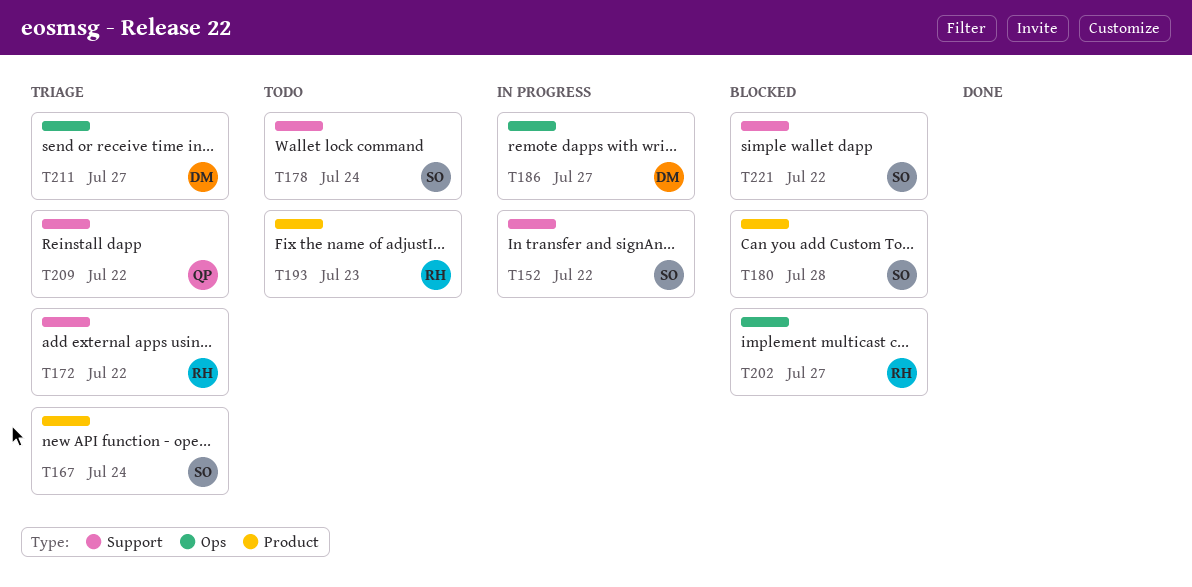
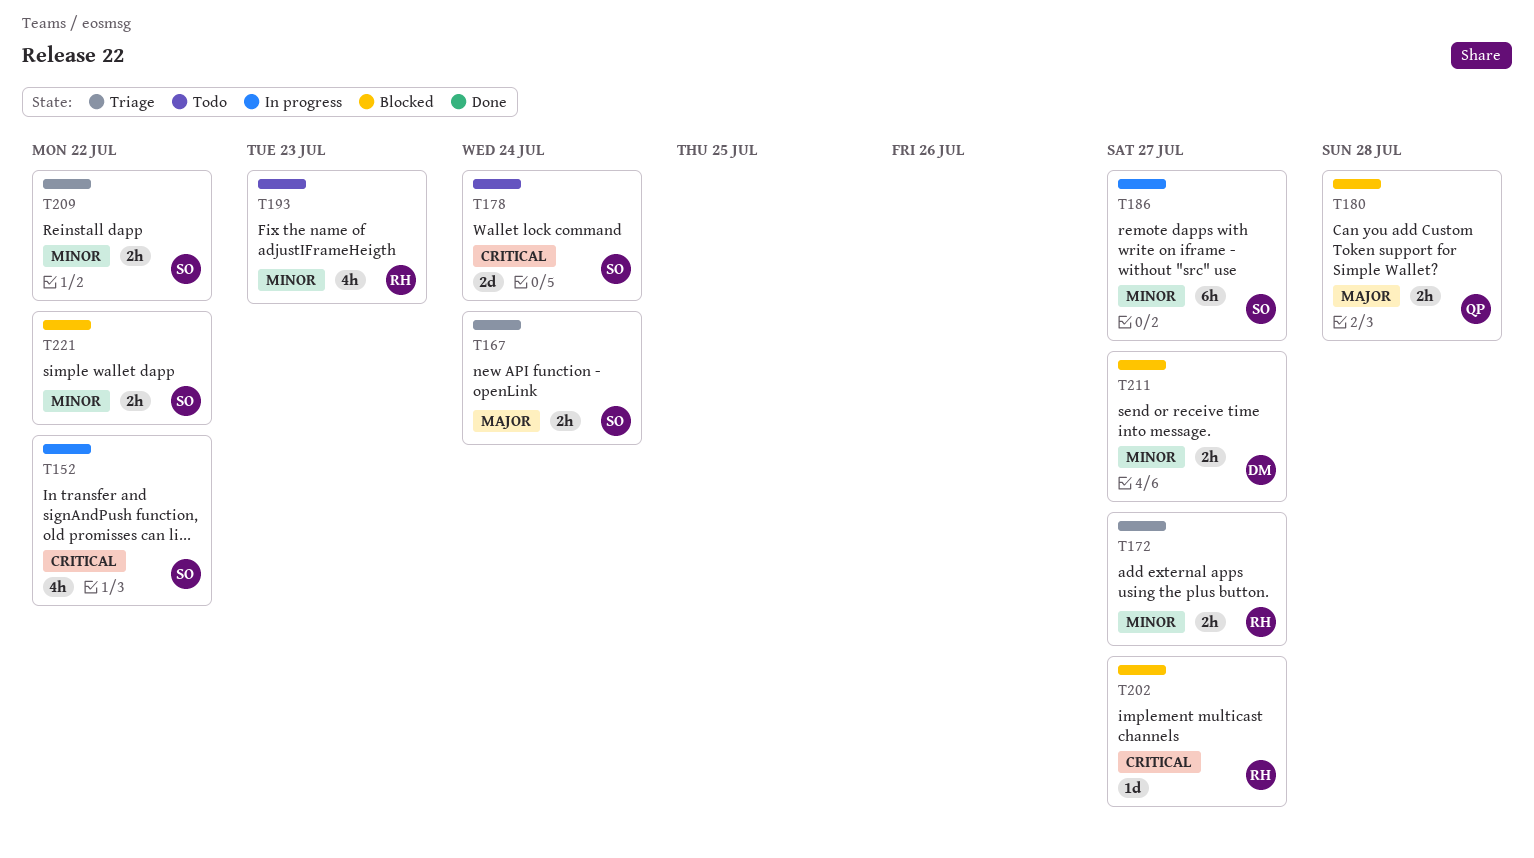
T172, due: Jul 22 -> Jul 27
T180, owner: SO -> QP
T186, owner: DM -> SO
T209, owner: QP -> SO
T211, status: Triage -> Blocked

